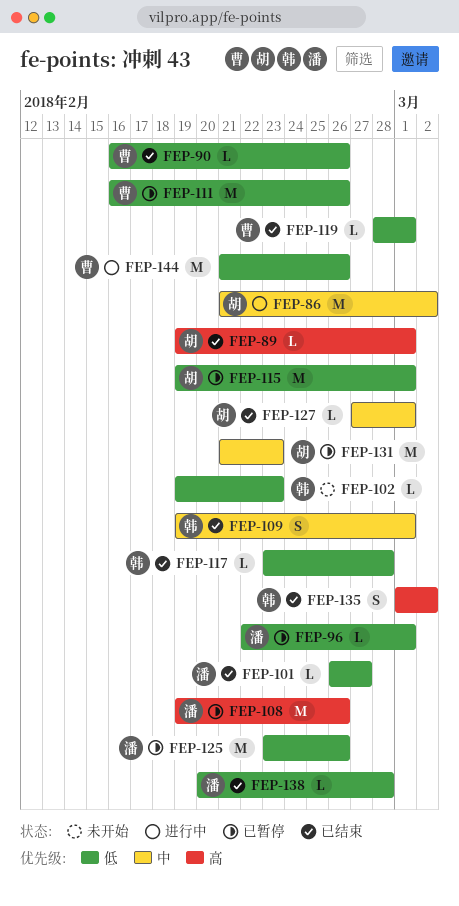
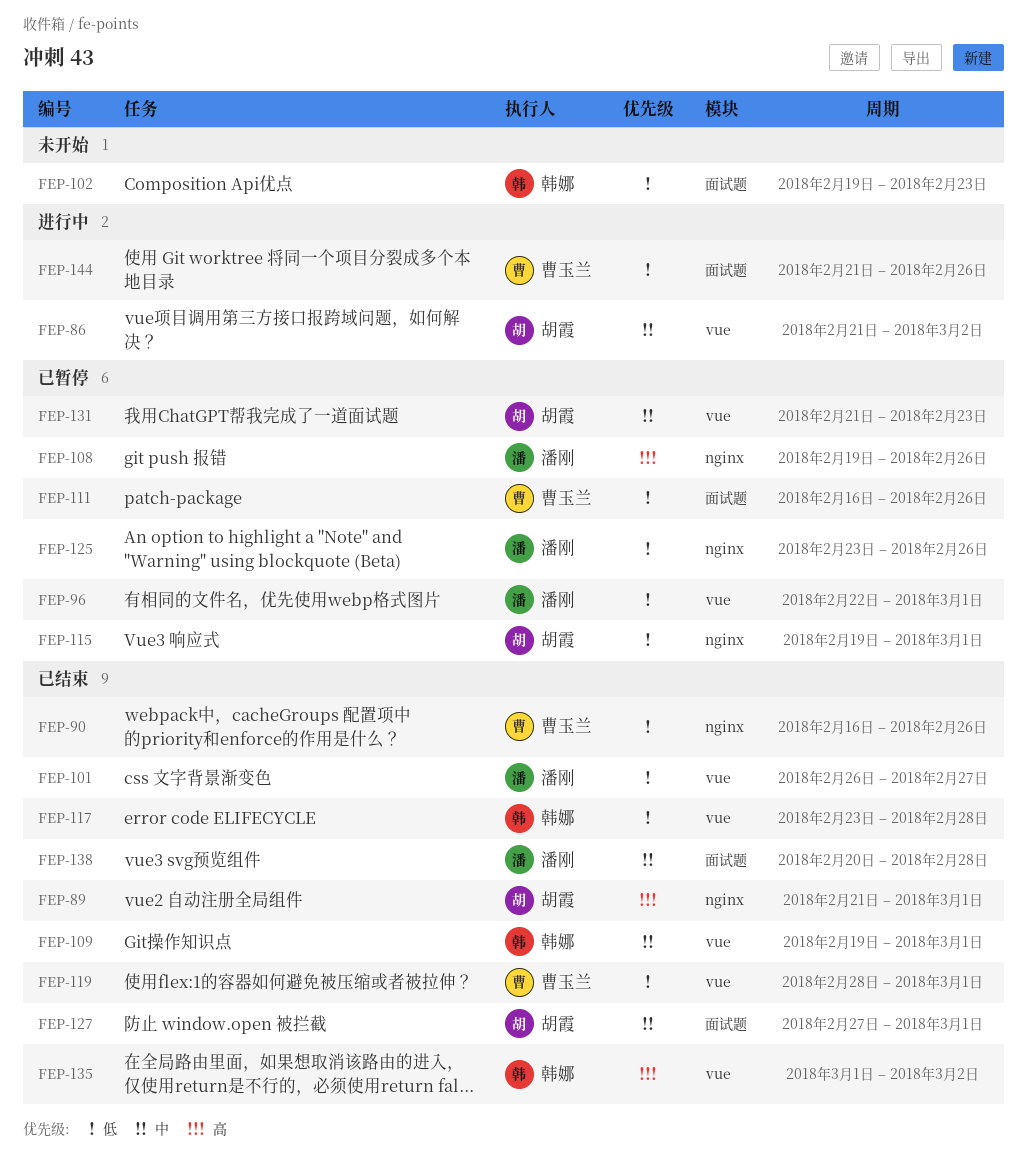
FEP-89, start: Feb 19 -> Feb 21
FEP-138, priority: 低 -> 中

